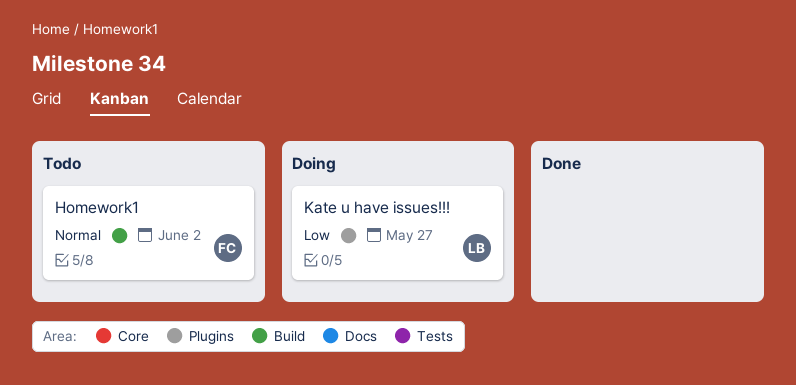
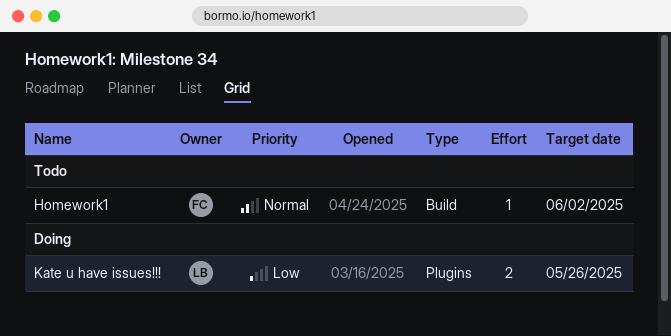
Kate u have issues!!!, due: May 27 -> May 26

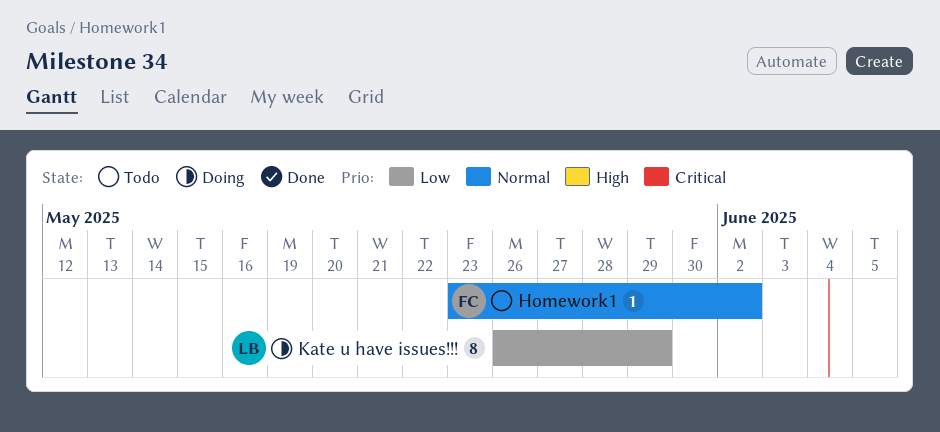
Kate u have issues!!!, estimate: 2 -> 8
Kate u have issues!!!, due: May 26 -> May 29

